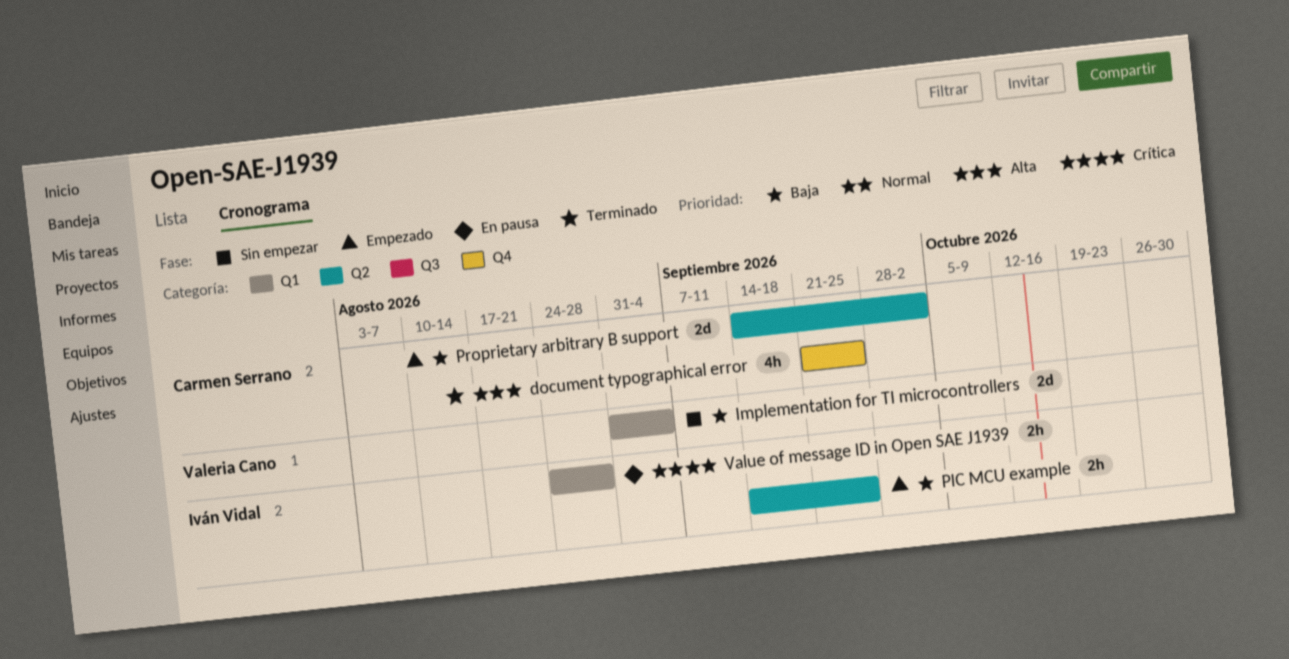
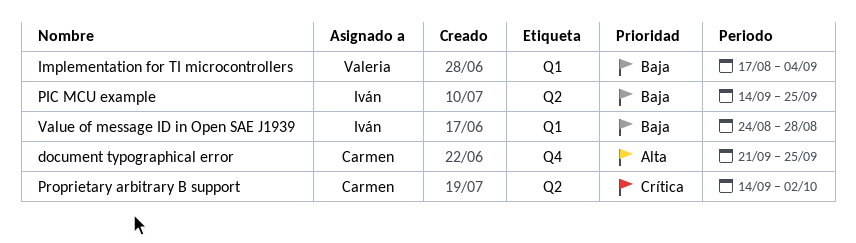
Implementation for TI microcontrollers, start: Aug 31 -> Aug 17
Proprietary arbitrary B support, priority: Baja -> Crítica
Value of message ID in Open SAE J1939, priority: Crítica -> Baja

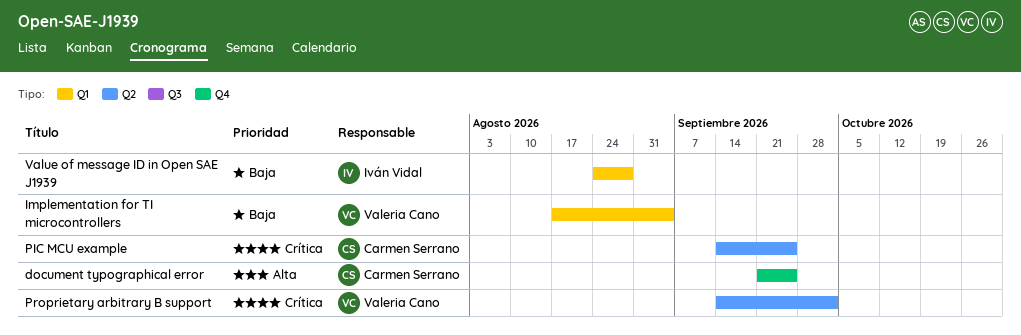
PIC MCU example, owner: Iván Vidal -> Carmen Serrano
PIC MCU example, priority: Baja -> Crítica
Proprietary arbitrary B support, owner: Carmen Serrano -> Valeria Cano

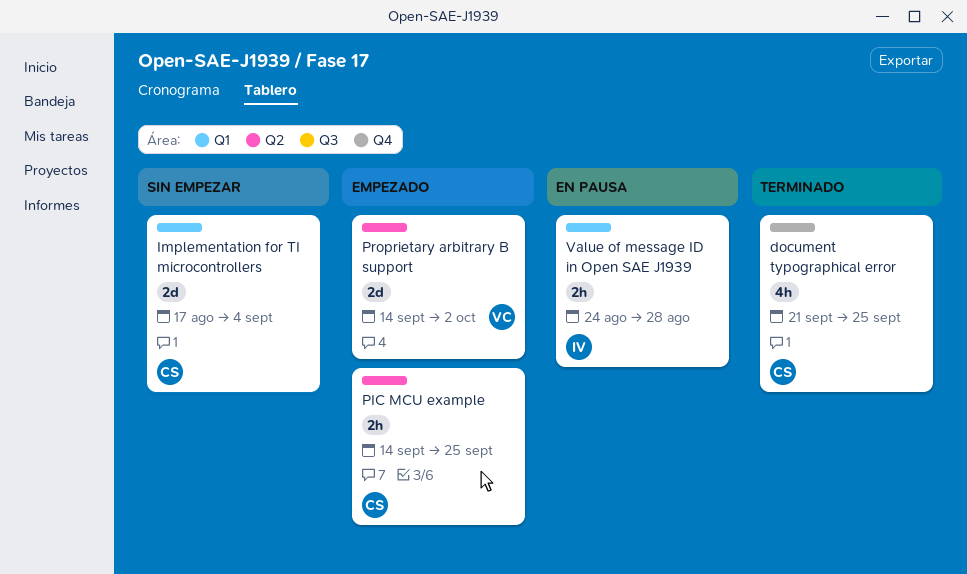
Implementation for TI microcontrollers, owner: Valeria Cano -> Carmen Serrano

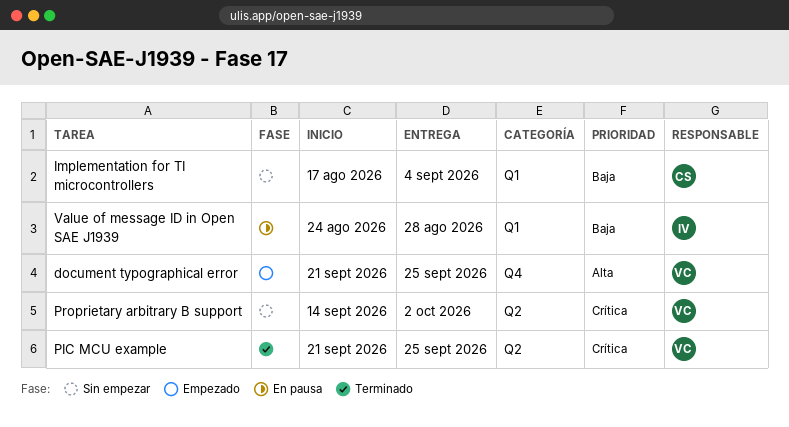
document typographical error, status: Terminado -> Empezado
document typographical error, owner: CS -> VC
PIC MCU example, status: Empezado -> Terminado
PIC MCU example, owner: CS -> VC
PIC MCU example, start: Sep 14 -> Sep 21
Proprietary arbitrary B support, status: Empezado -> Sin empezar

